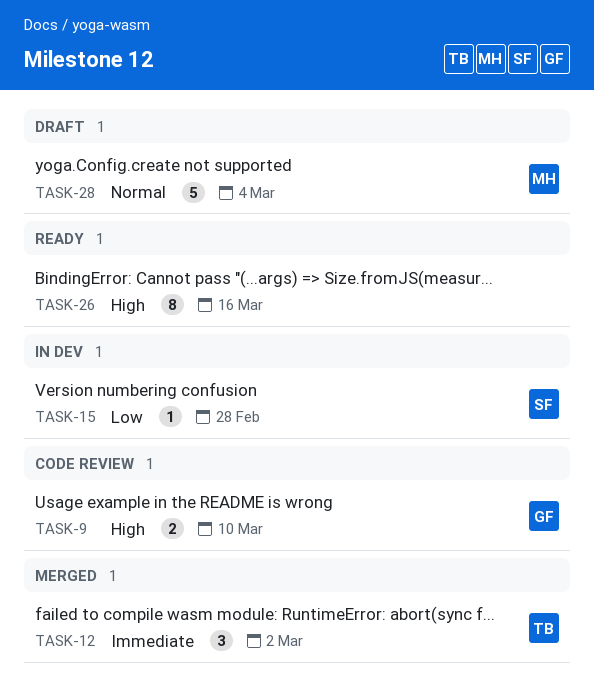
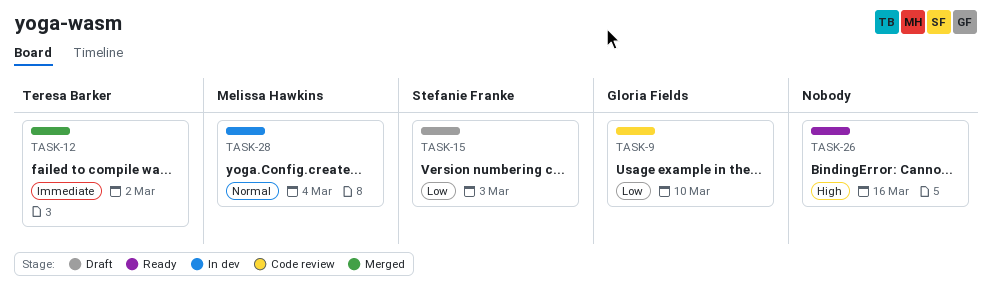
TASK-9, priority: High -> Low
TASK-15, status: In dev -> Draft
TASK-15, due: Feb 28 -> Mar 3
TASK-28, status: Draft -> In dev

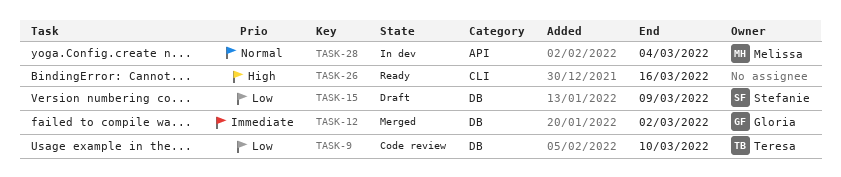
TASK-9, owner: Gloria Fields -> Teresa Barker
TASK-12, owner: Teresa Barker -> Gloria Fields
TASK-15, due: Mar 3 -> Mar 9

